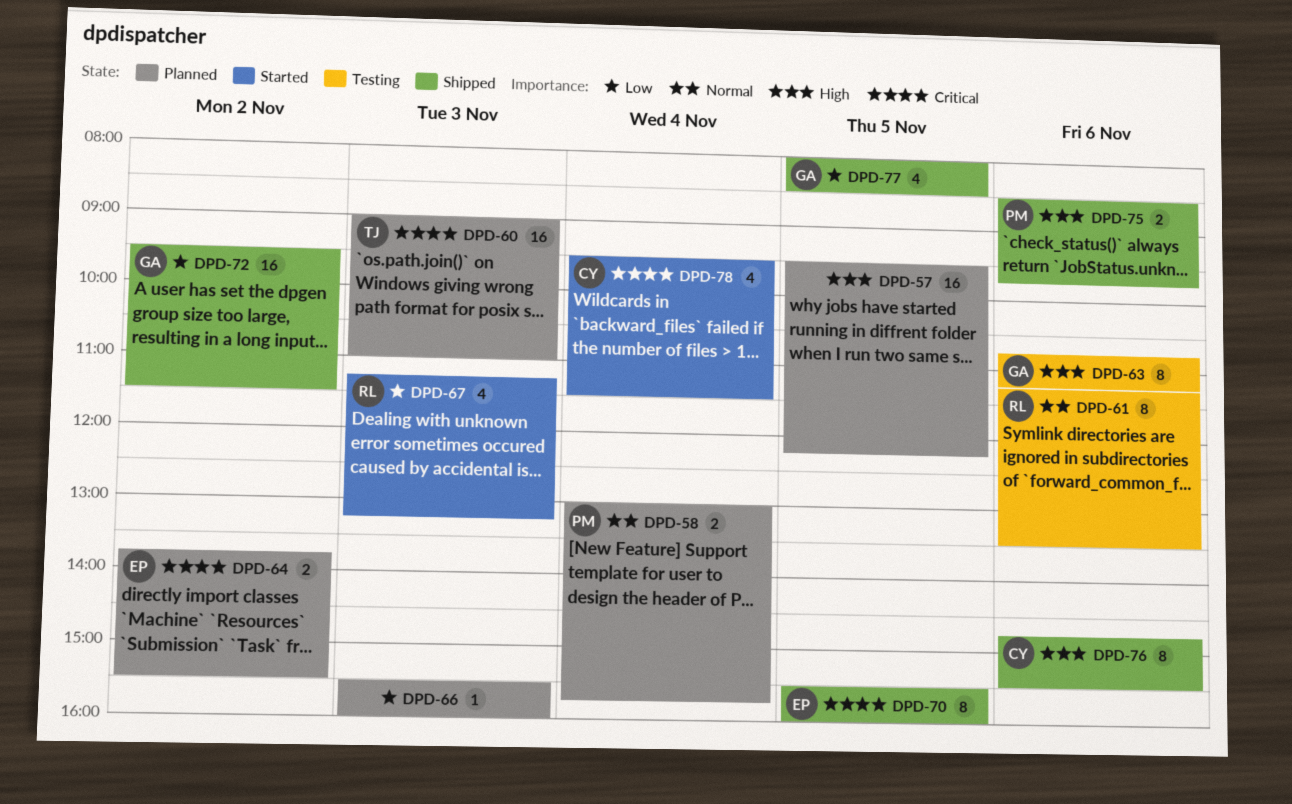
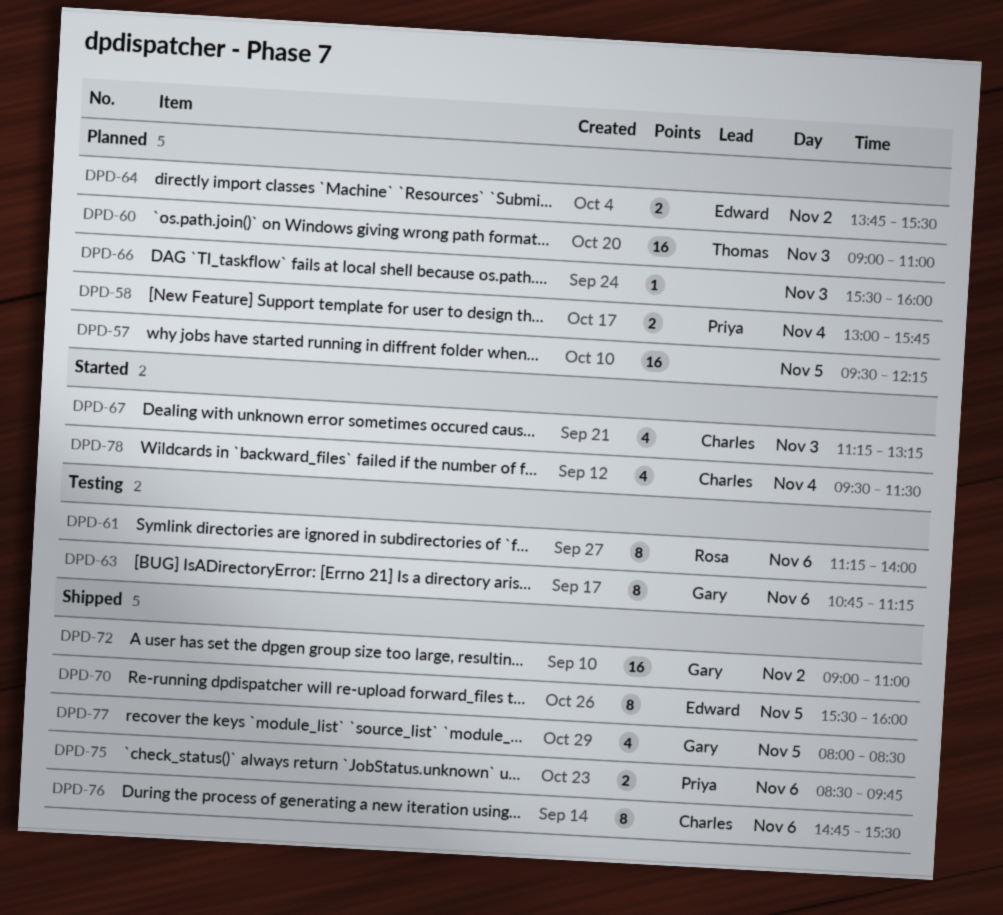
DPD-61, ends: 13:30 -> 14:00
DPD-67, owner: Rosa -> Charles
DPD-72, begins: 09:30 -> 09:00
DPD-72, ends: 11:30 -> 11:00

